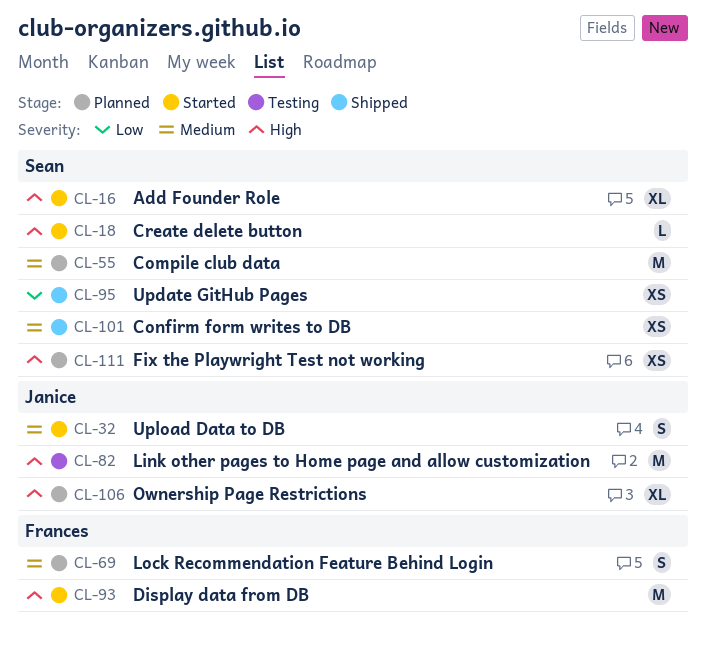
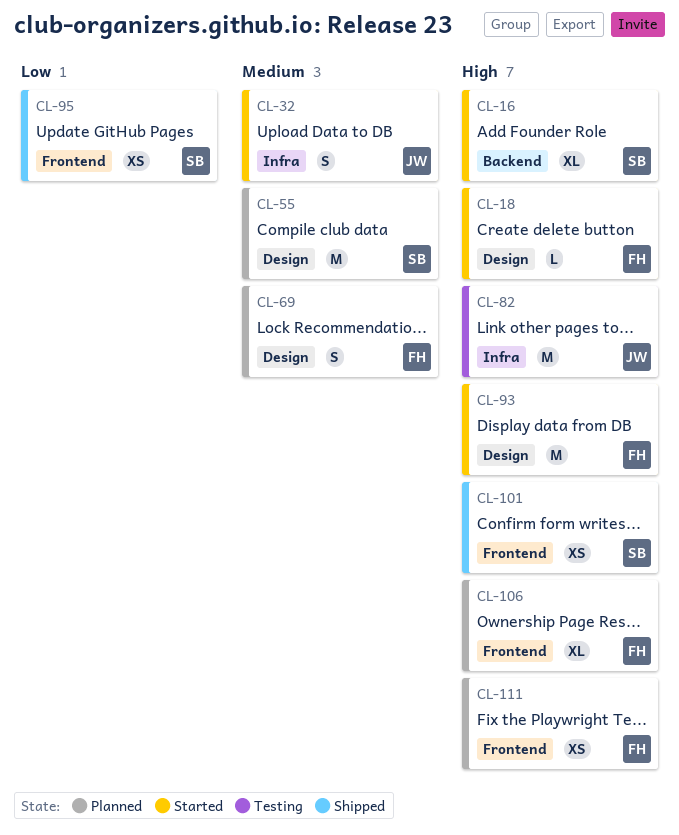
CL-18, owner: Sean -> Frances
CL-101, priority: Medium -> High
CL-106, owner: Janice -> Frances
CL-111, owner: Sean -> Frances

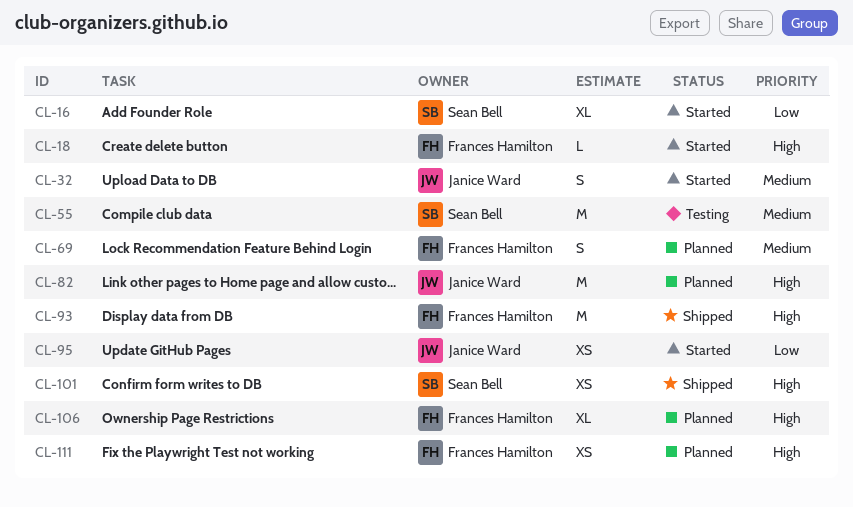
CL-16, priority: High -> Low
CL-55, status: Planned -> Testing
CL-82, status: Testing -> Planned
CL-93, status: Started -> Shipped
CL-95, status: Shipped -> Started
CL-95, owner: Sean Bell -> Janice Ward

